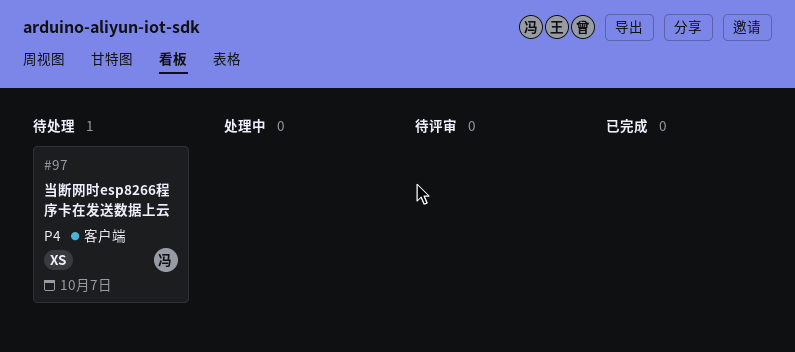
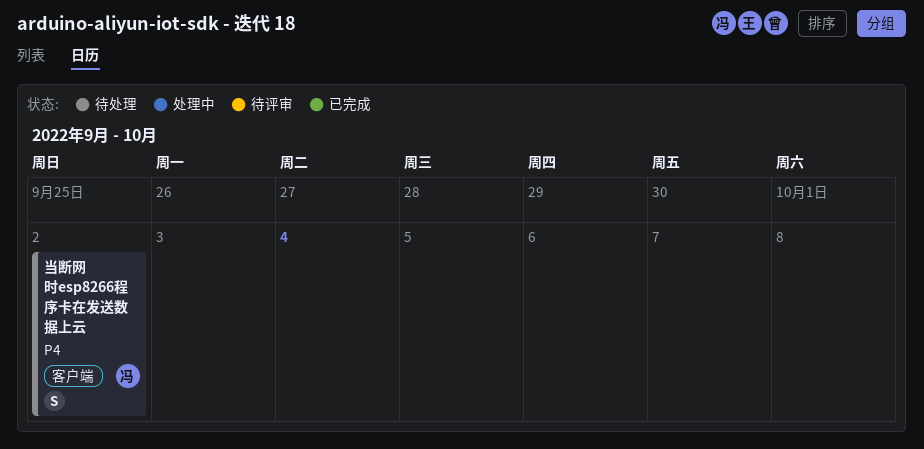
当断网时esp8266程序卡在发送数据上云, estimate: XS -> S
当断网时esp8266程序卡在发送数据上云, due: Oct 7 -> Oct 2

